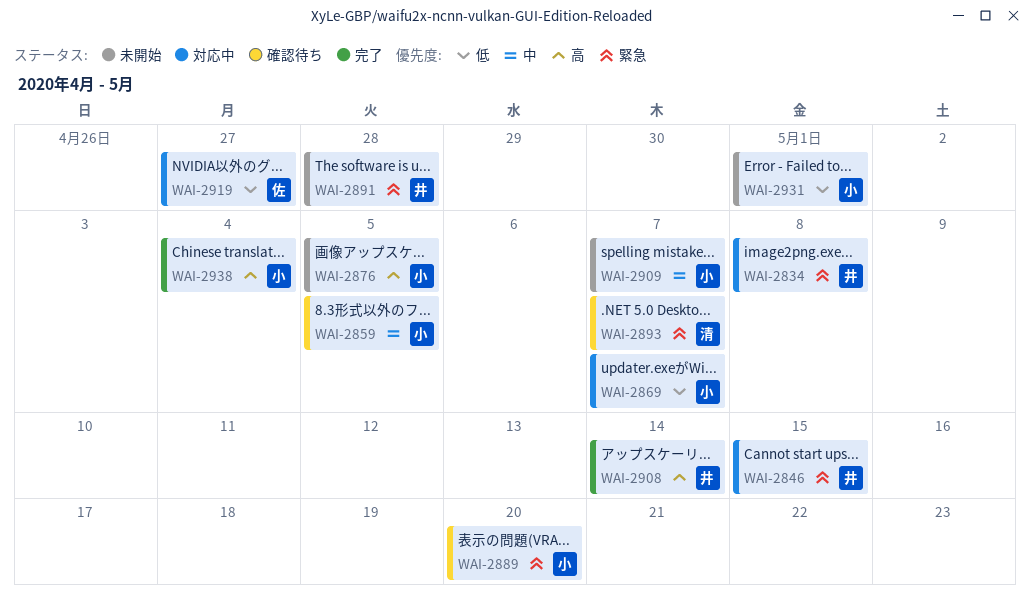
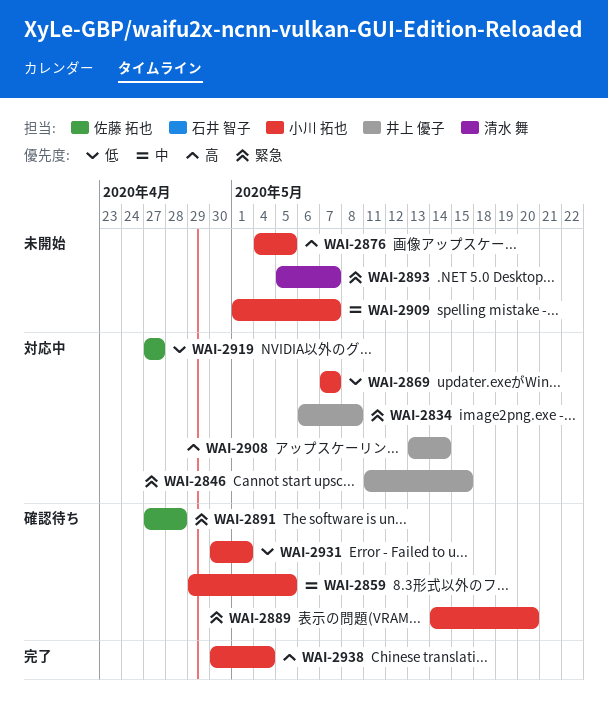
WAI-2891, status: 未開始 -> 確認待ち
WAI-2891, owner: 井上 優子 -> 佐藤 拓也
WAI-2893, status: 確認待ち -> 未開始
WAI-2908, status: 完了 -> 対応中
WAI-2931, status: 未開始 -> 確認待ち

